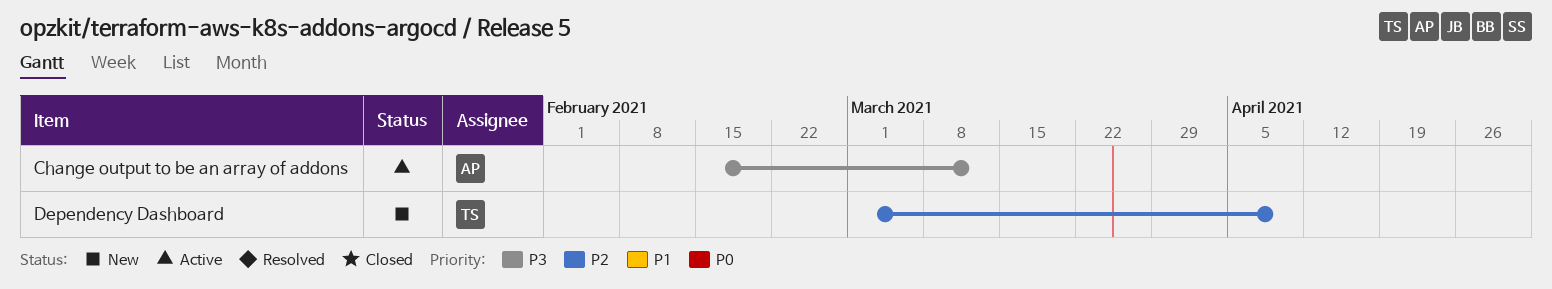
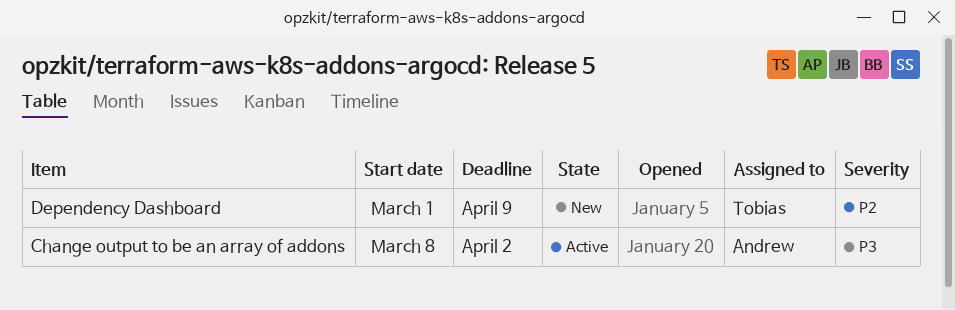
Change output to be an array of addons, start: Feb 15 -> Mar 8
Change output to be an array of addons, due: Mar 12 -> Apr 2

